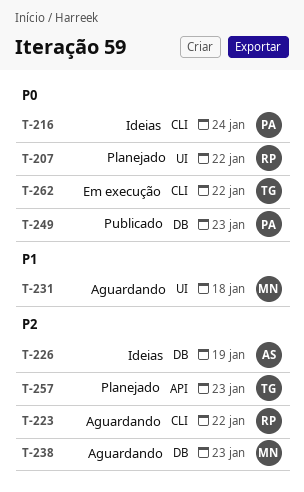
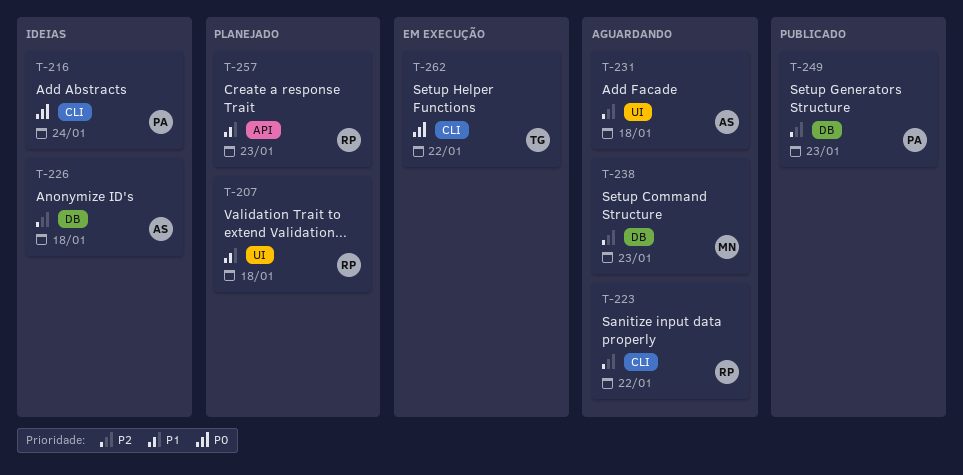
T-207, priority: P0 -> P1
T-207, due: Jan 22 -> Jan 18
T-226, due: Jan 19 -> Jan 18
T-231, owner: MN -> AS
T-231, priority: P1 -> P2
T-249, priority: P0 -> P2
T-257, owner: TG -> RP
T-257, priority: P2 -> P1

